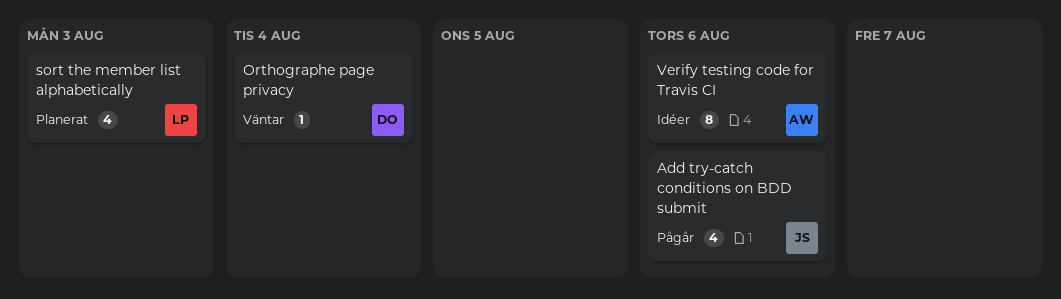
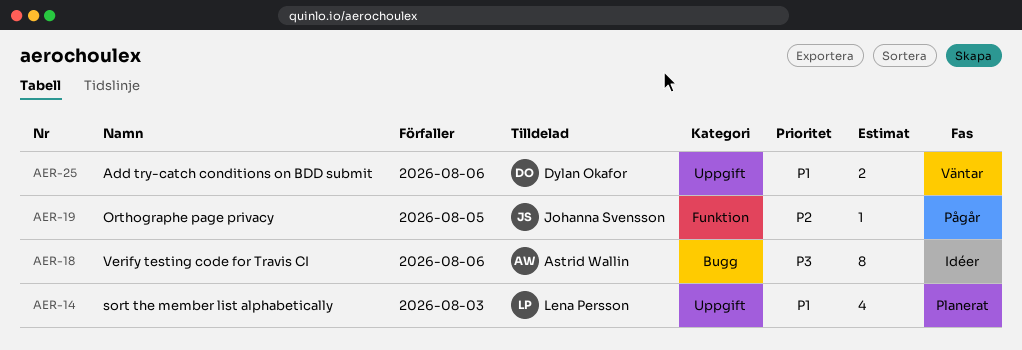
Add try-catch conditions on BDD submit, status: Pågår -> Väntar
Add try-catch conditions on BDD submit, owner: Johanna Svensson -> Dylan Okafor
Add try-catch conditions on BDD submit, estimate: 4 -> 2
Orthographe page privacy, status: Väntar -> Pågår
Orthographe page privacy, owner: Dylan Okafor -> Johanna Svensson
Orthographe page privacy, due: Aug 4 -> Aug 5

